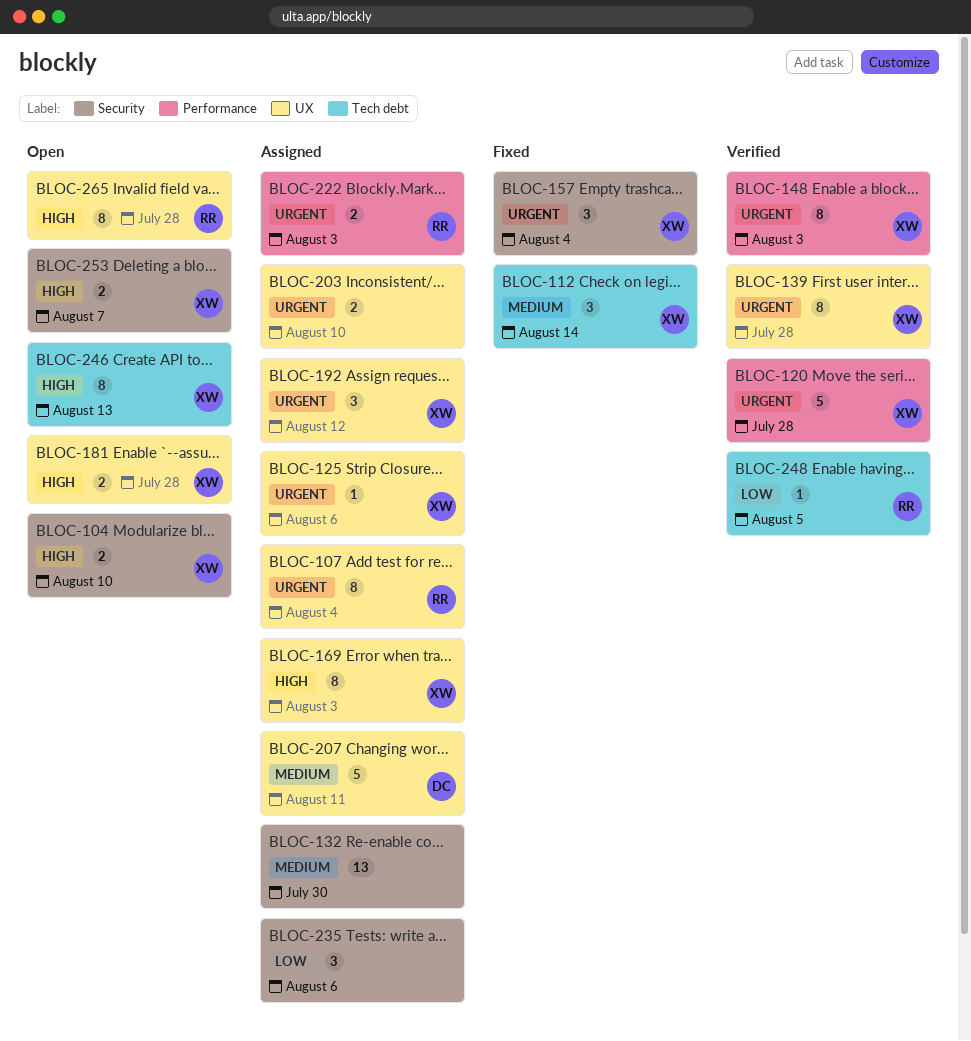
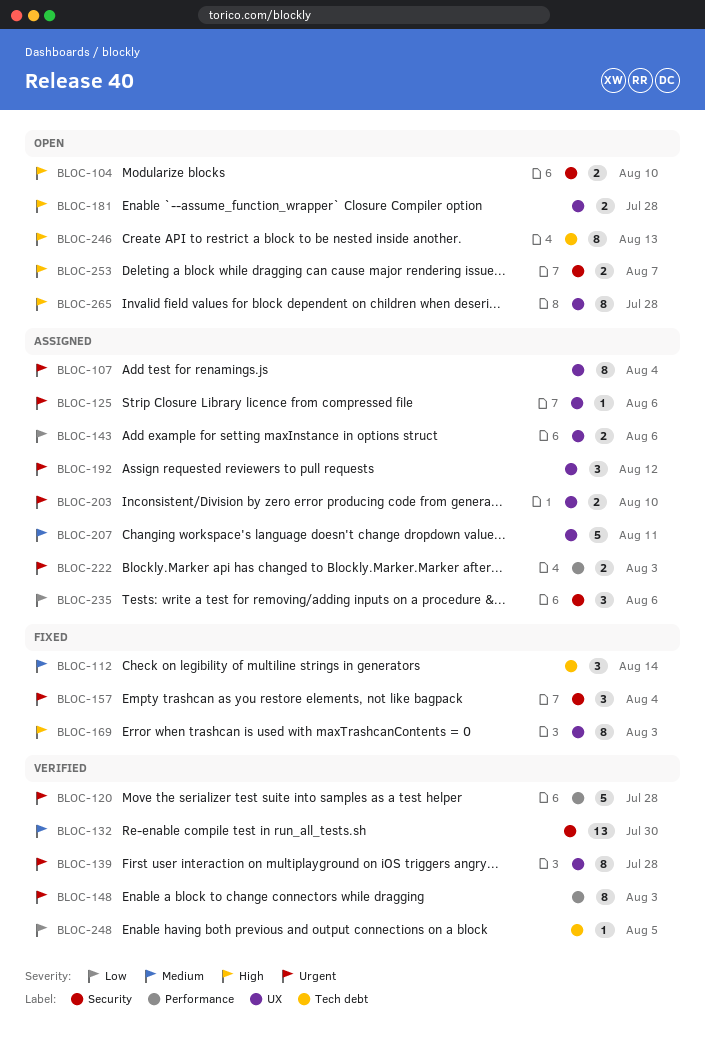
BLOC-132, status: Assigned -> Verified
BLOC-143: none -> present
BLOC-169, status: Assigned -> Fixed

